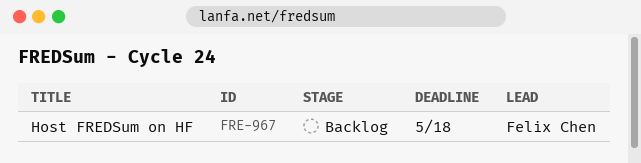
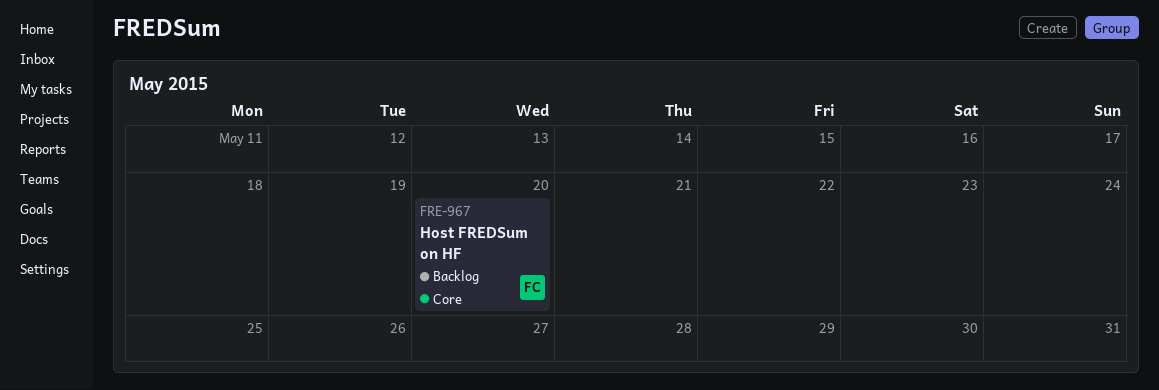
FRE-967, due: May 18 -> May 20

